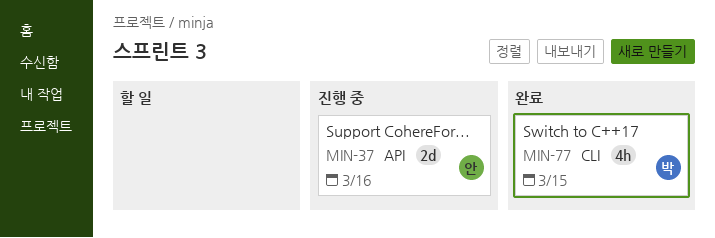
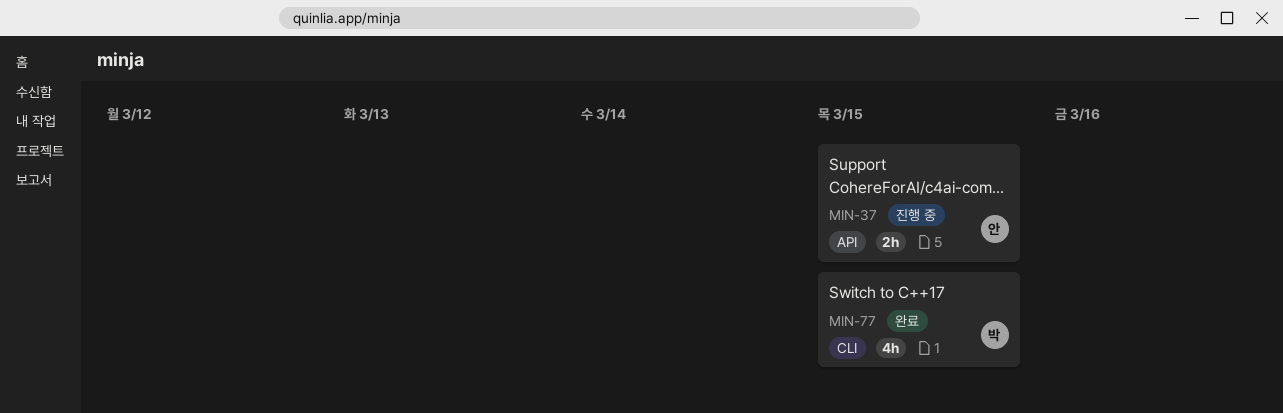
MIN-37, estimate: 2d -> 2h
MIN-37, due: Mar 16 -> Mar 15

